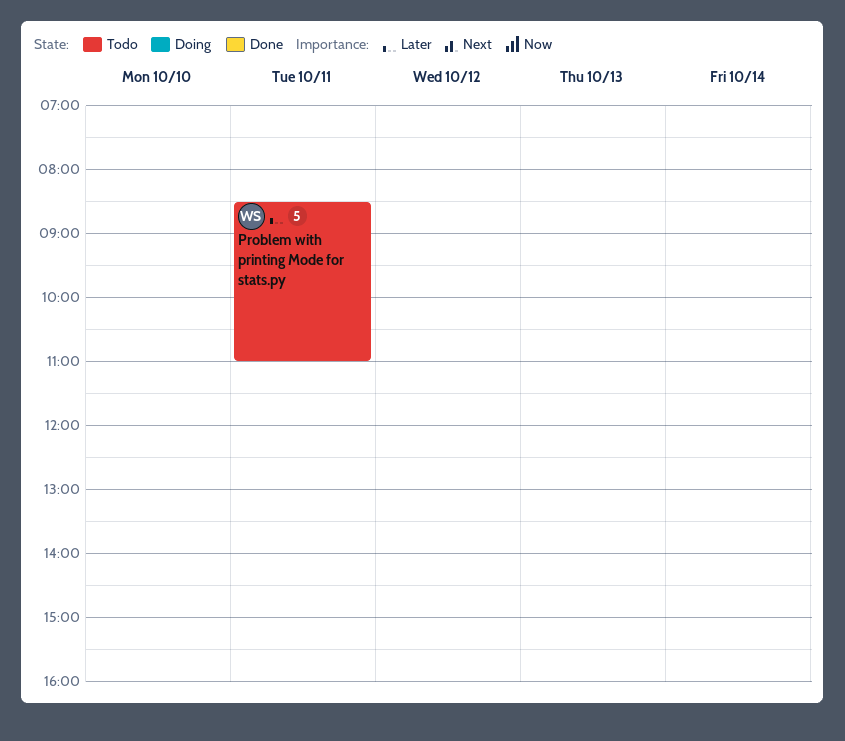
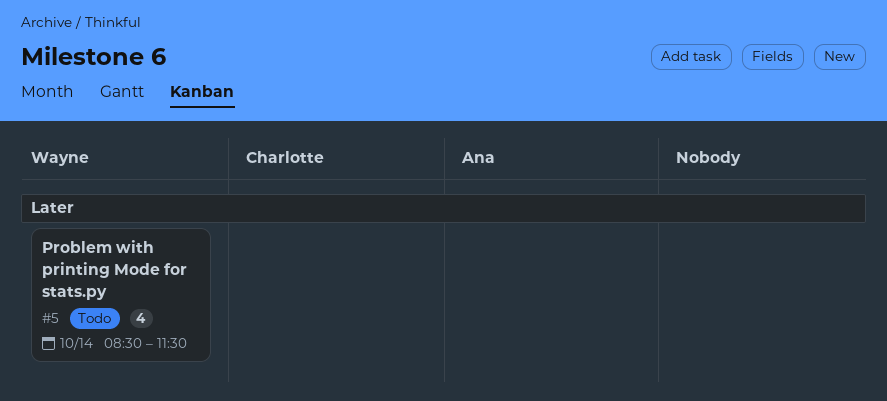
Problem with printing Mode for stats.py, estimate: 5 -> 4
Problem with printing Mode for stats.py, day: Oct 11 -> Oct 14
Problem with printing Mode for stats.py, ends: 11:00 -> 11:30

